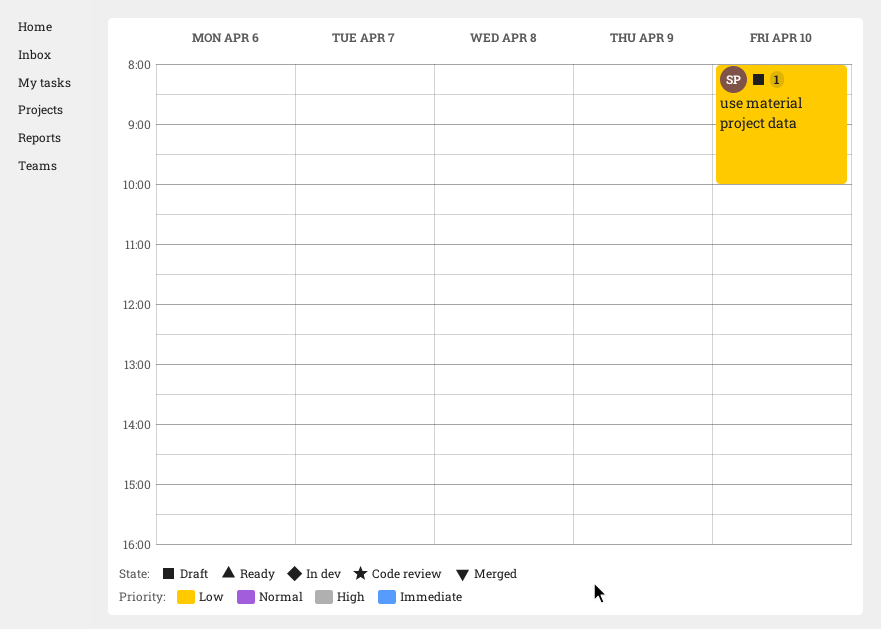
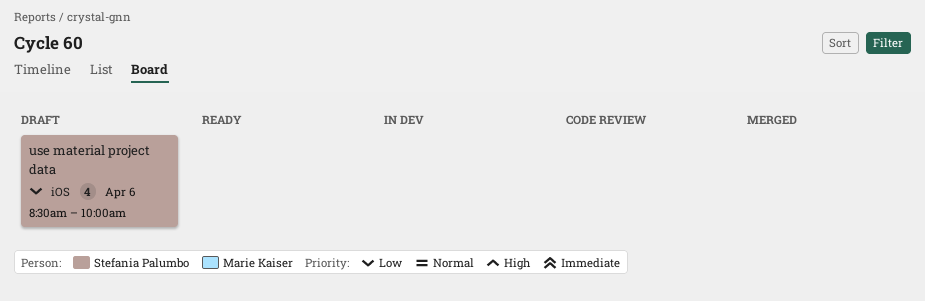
use material project data, estimate: 1 -> 4
use material project data, day: Apr 10 -> Apr 6
use material project data, begins: 08:00 -> 08:30

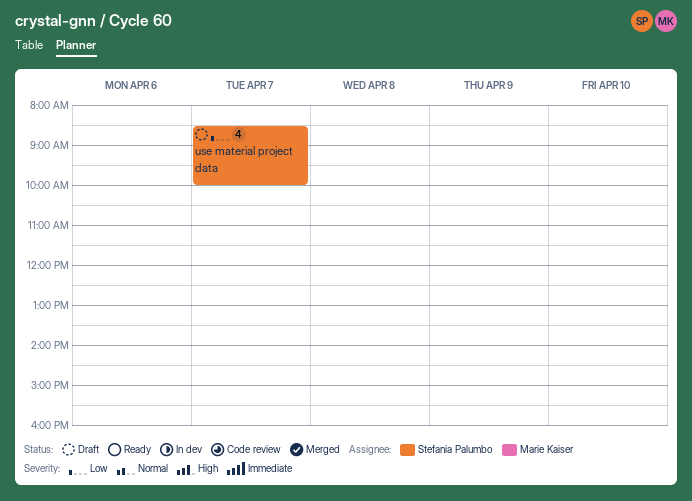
use material project data, day: Apr 6 -> Apr 7

